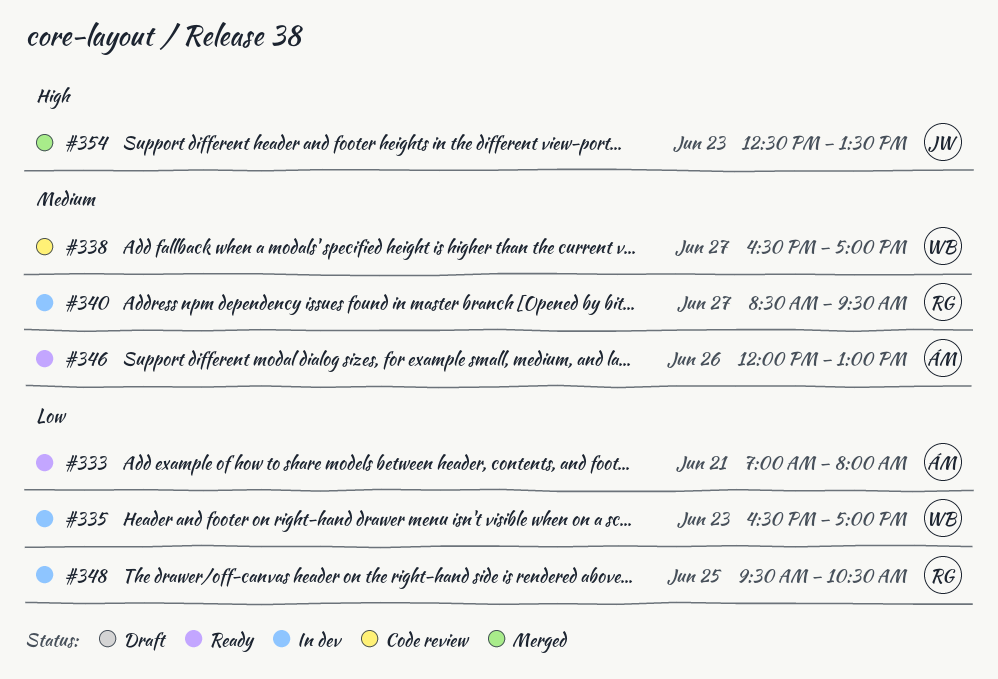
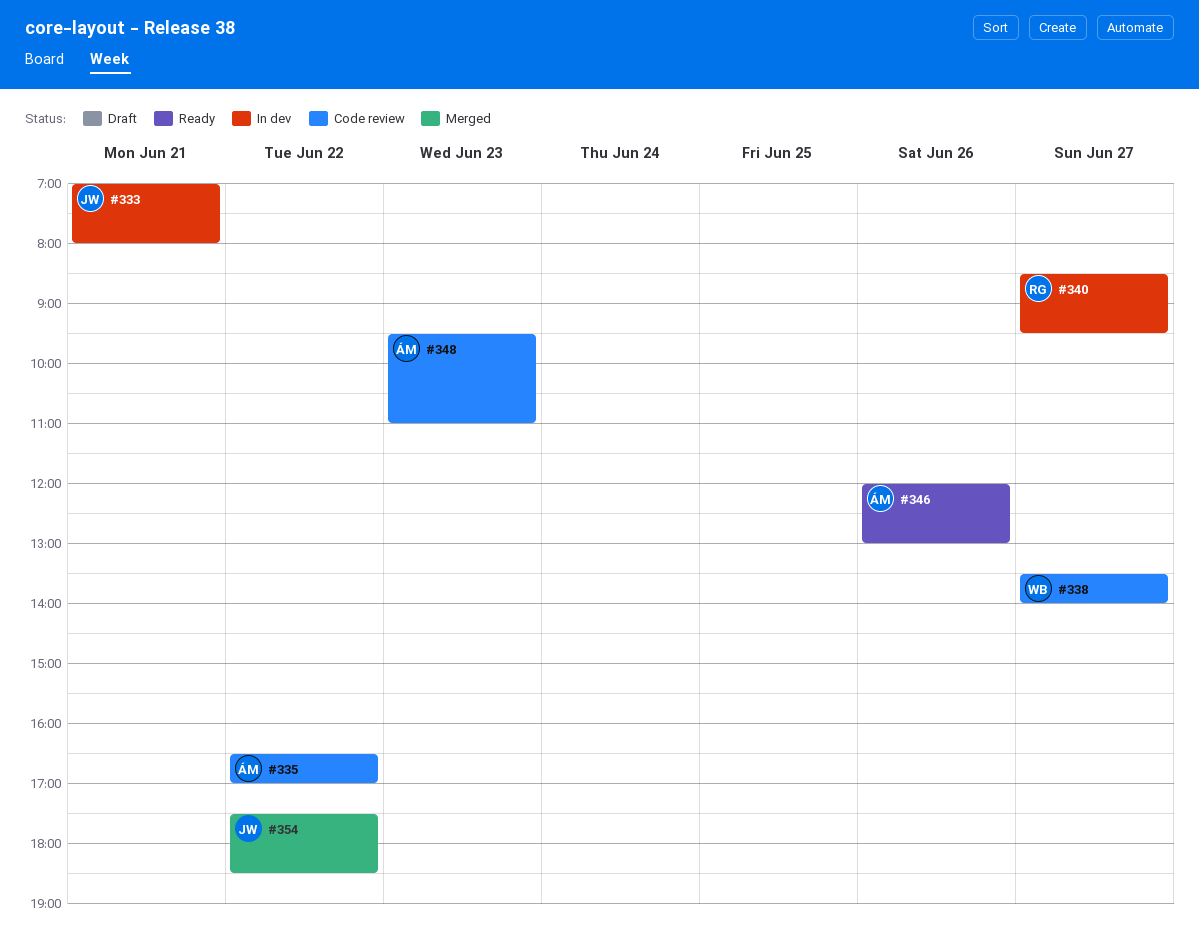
#333, status: Ready -> In dev
#333, owner: ÁM -> JW
#335, status: In dev -> Code review
#335, owner: WB -> ÁM
#335, day: Jun 23 -> Jun 22
#338, begins: 16:30 -> 13:30
#338, ends: 17:00 -> 14:00
#348, status: In dev -> Code review
#348, owner: RG -> ÁM
#348, day: Jun 25 -> Jun 23
#348, ends: 10:30 -> 11:00
#354, day: Jun 23 -> Jun 22
#354, begins: 12:30 -> 17:30
#354, ends: 13:30 -> 18:30

